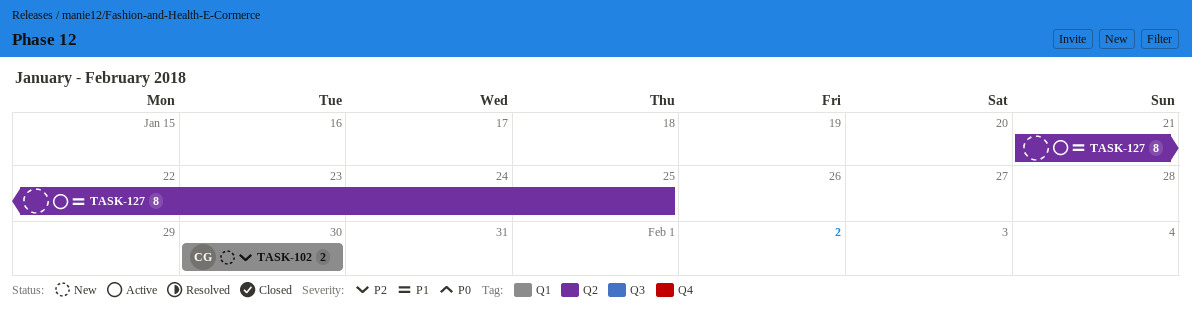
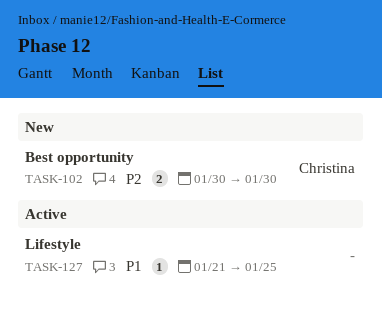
TASK-127, estimate: 8 -> 1

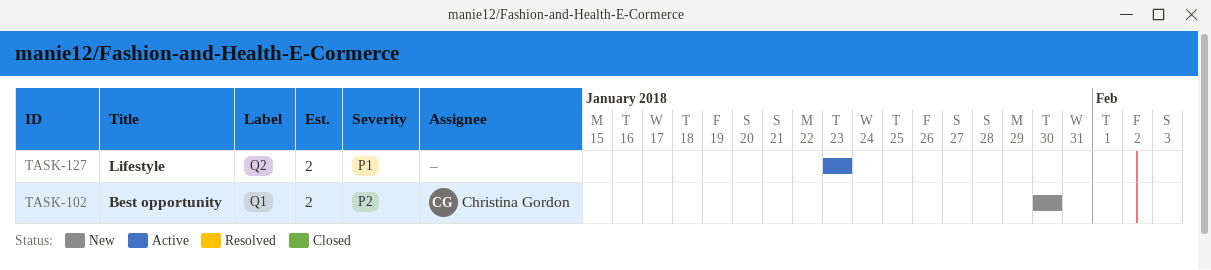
TASK-127, estimate: 1 -> 2
TASK-127, start: Jan 21 -> Jan 23
TASK-127, due: Jan 25 -> Jan 23

